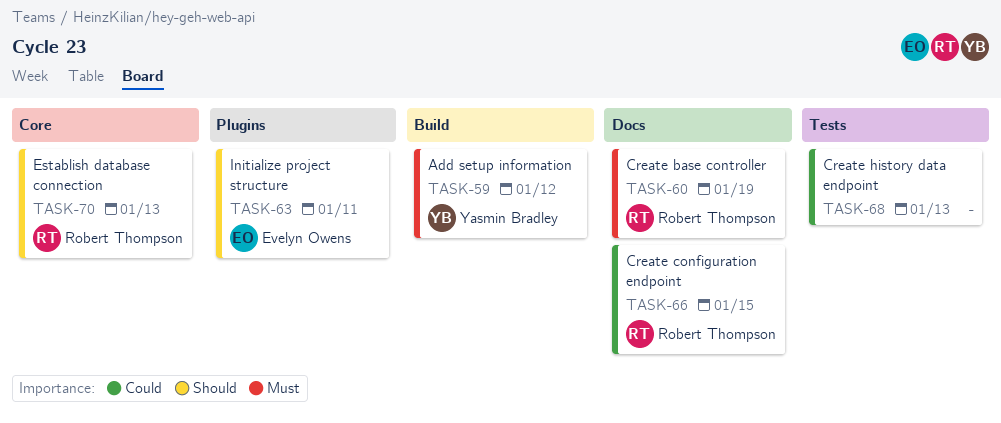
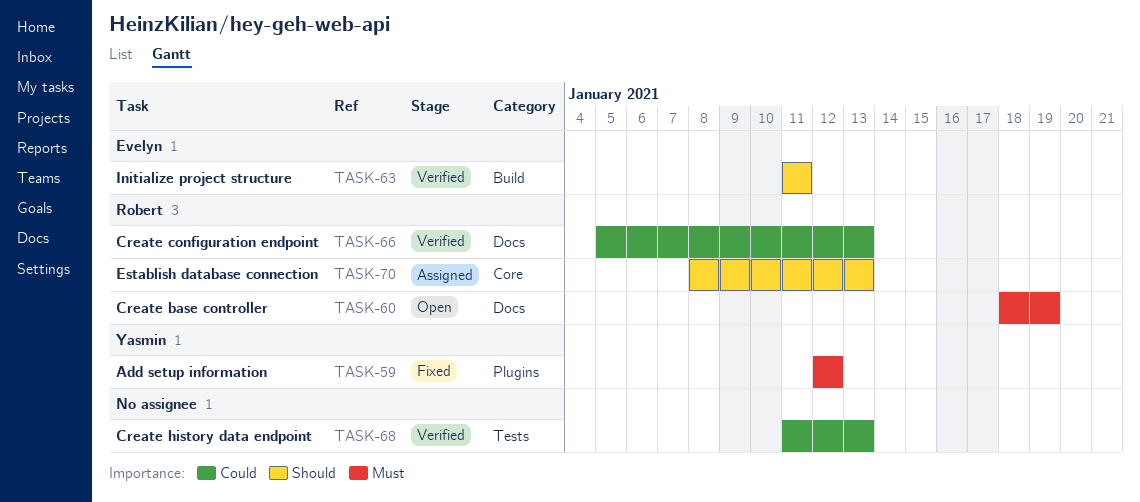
TASK-59, label: Build -> Plugins
TASK-63, label: Plugins -> Build
TASK-66, due: Jan 15 -> Jan 13

